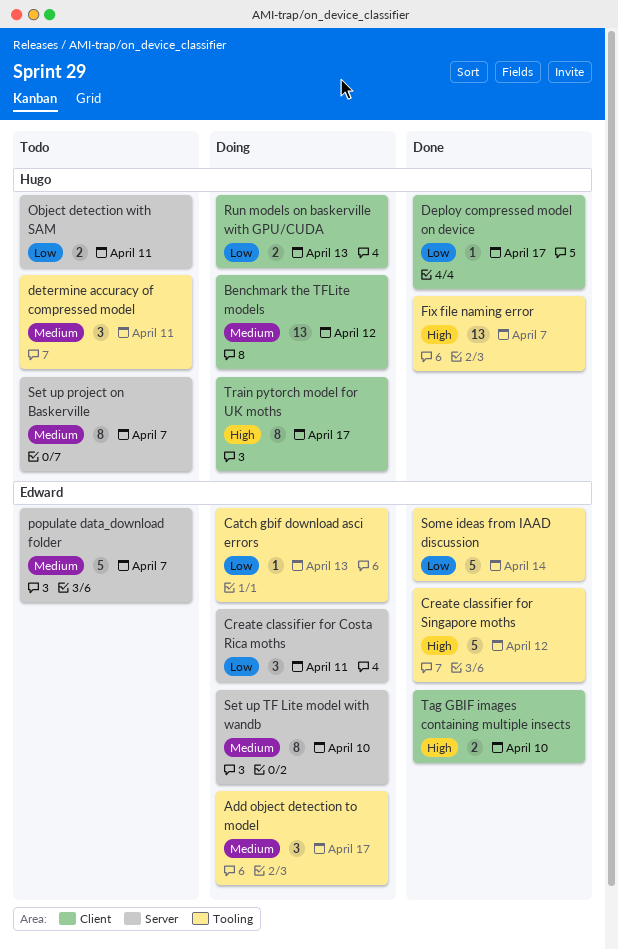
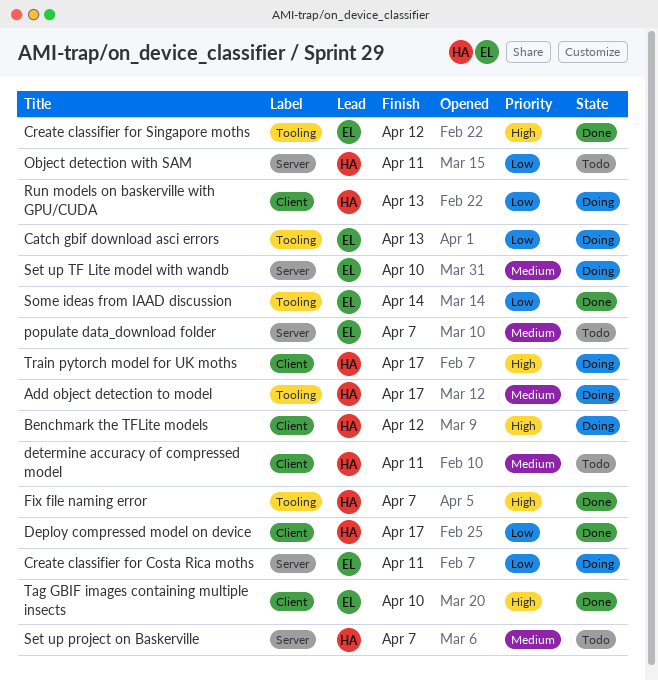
Add object detection to model, owner: Edward -> Hugo
Benchmark the TFLite models, priority: Medium -> High
determine accuracy of compressed model, label: Tooling -> Client

